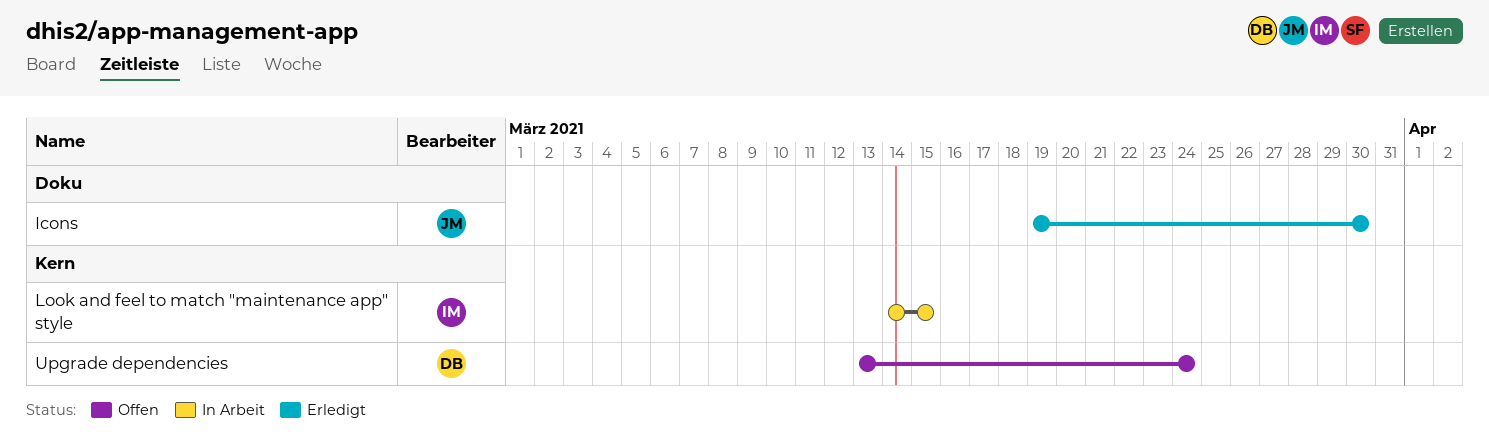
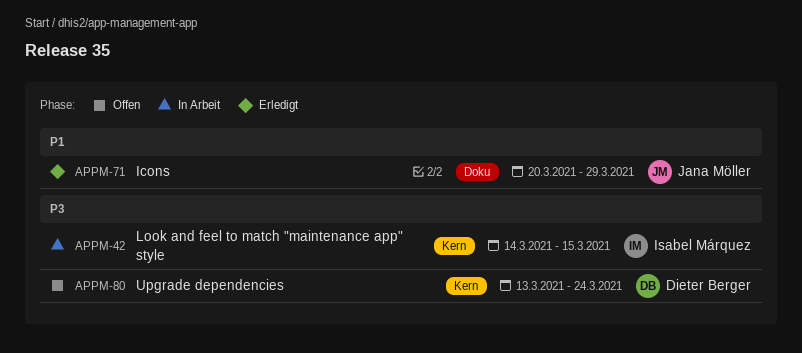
Icons, start: Mar 19 -> Mar 20
Icons, due: Mar 30 -> Mar 29

